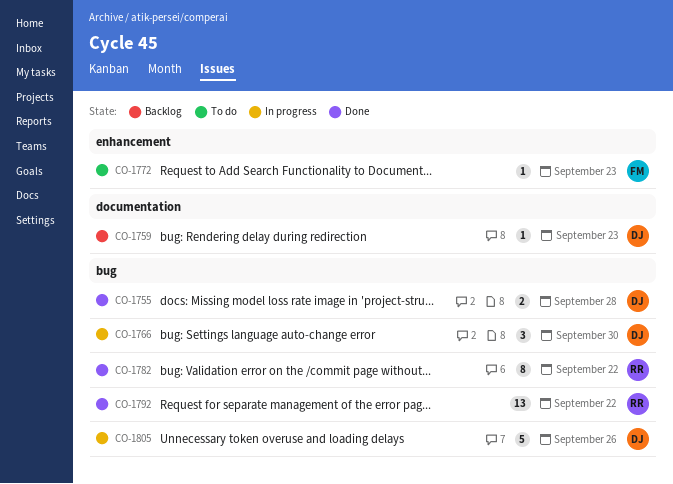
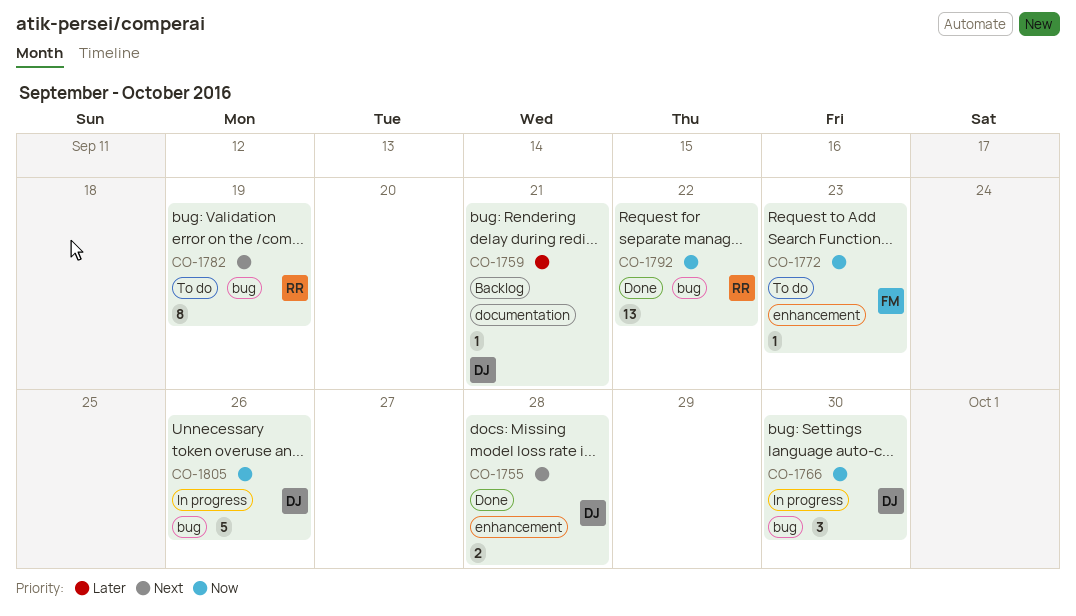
CO-1755, label: bug -> enhancement
CO-1759, due: Sep 23 -> Sep 21
CO-1782, status: Done -> To do
CO-1782, due: Sep 22 -> Sep 19

